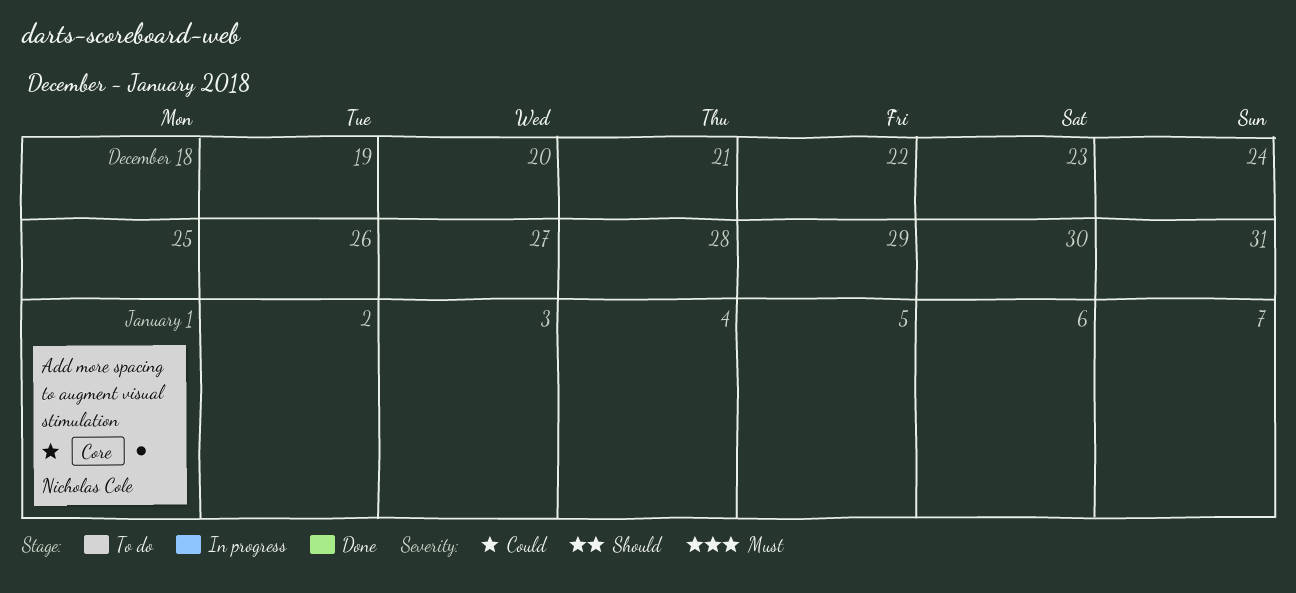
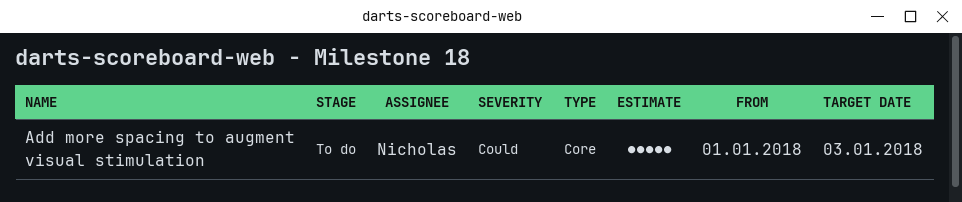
Add more spacing to augment visual stimulation, estimate: 1 -> 5
Add more spacing to augment visual stimulation, due: Jan 1 -> Jan 3

